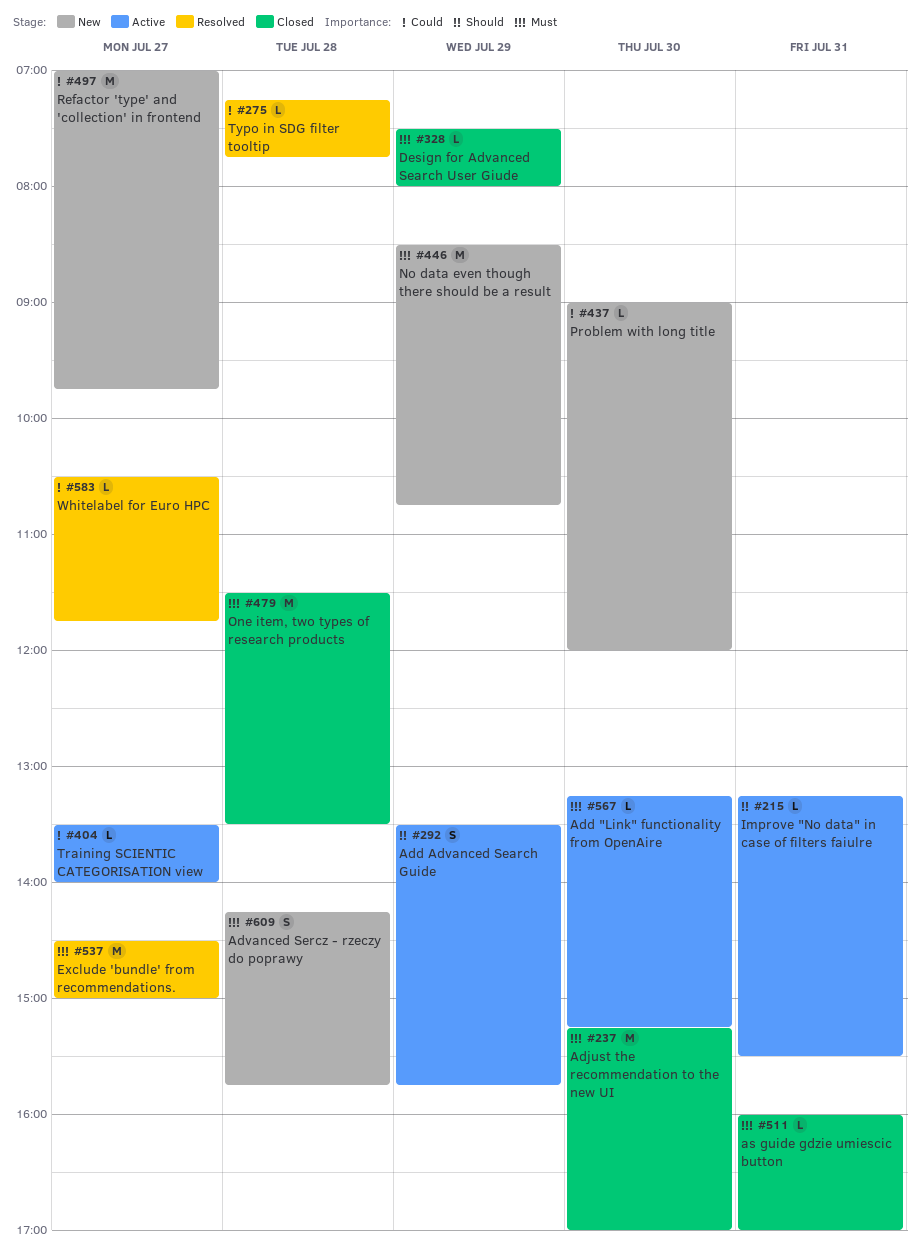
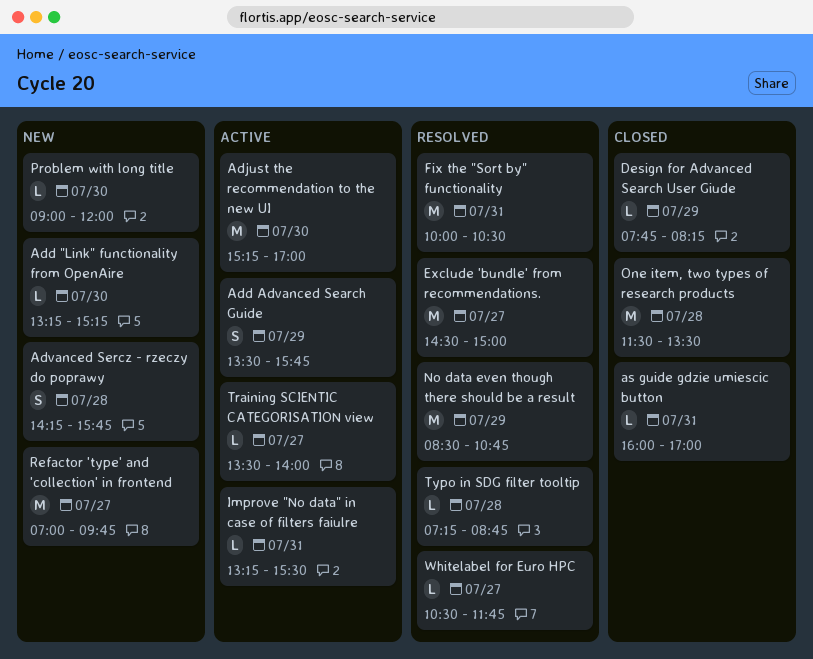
Add "Link" functionality from OpenAire, status: Active -> New
Adjust the recommendation to the new UI, status: Closed -> Active
Design for Advanced Search User Giude, begins: 07:30 -> 07:45
Design for Advanced Search User Giude, ends: 08:00 -> 08:15
Fix the "Sort by" functionality: none -> present
No data even though there should be a result, status: New -> Resolved
Typo in SDG filter tooltip, ends: 07:45 -> 08:45

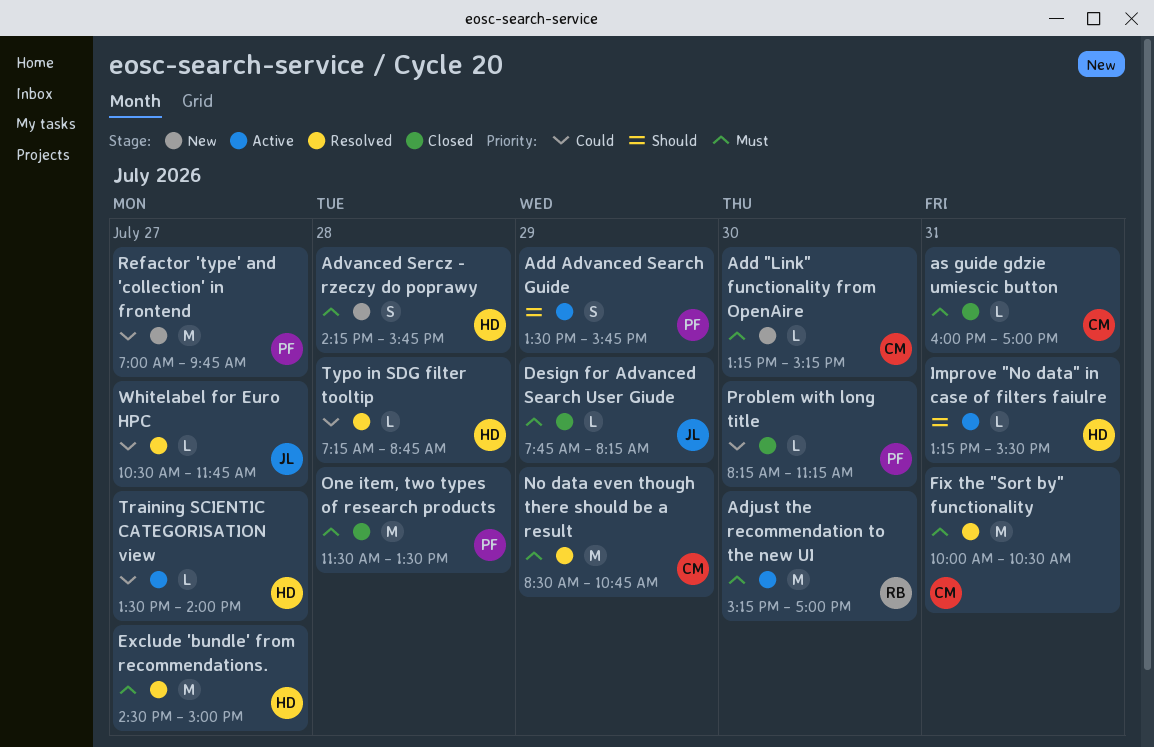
Problem with long title, status: New -> Closed
Problem with long title, begins: 09:00 -> 08:15
Problem with long title, ends: 12:00 -> 11:15

